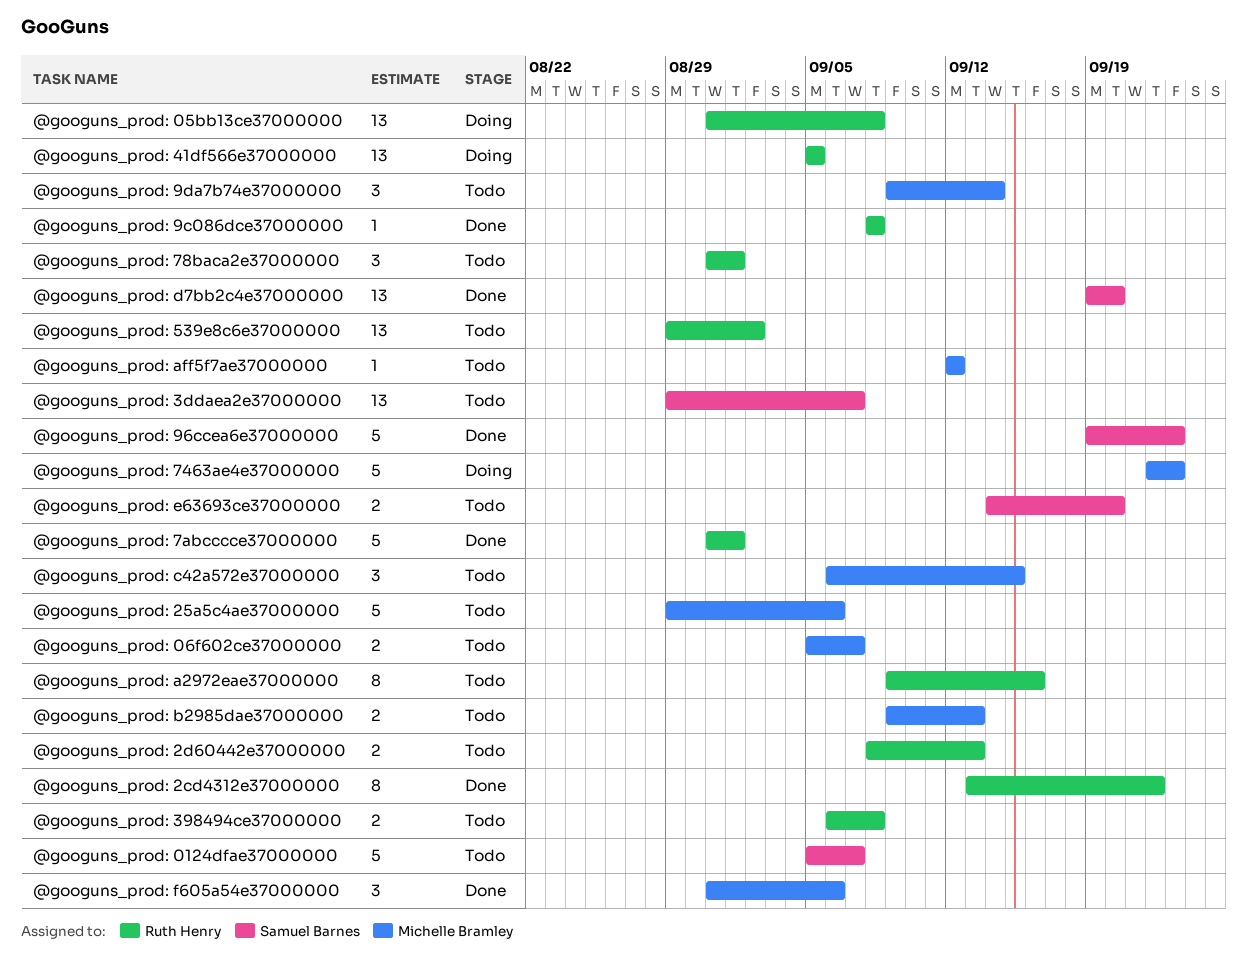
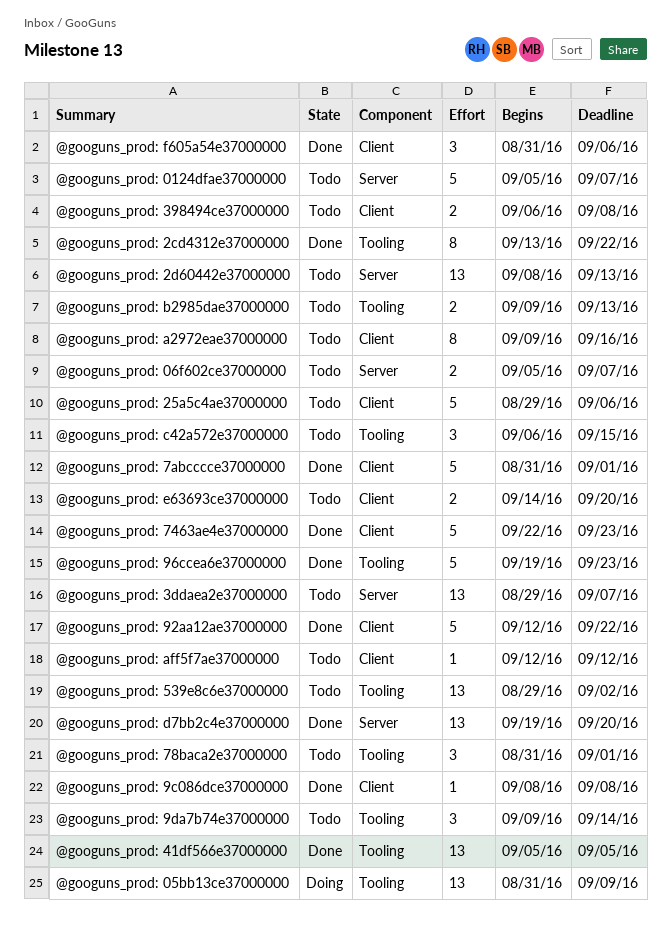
@googuns_prod: 05bb13ce37000000, due: Sep 8 -> Sep 9
@googuns_prod: 2d60442e37000000, estimate: 2 -> 13
@googuns_prod: 41df566e37000000, status: Doing -> Done
@googuns_prod: 7463ae4e37000000, status: Doing -> Done
@googuns_prod: 92aa12ae37000000: none -> present

